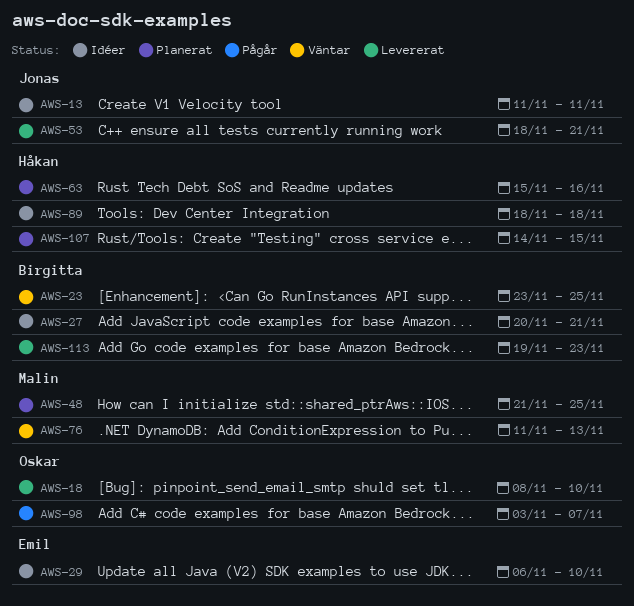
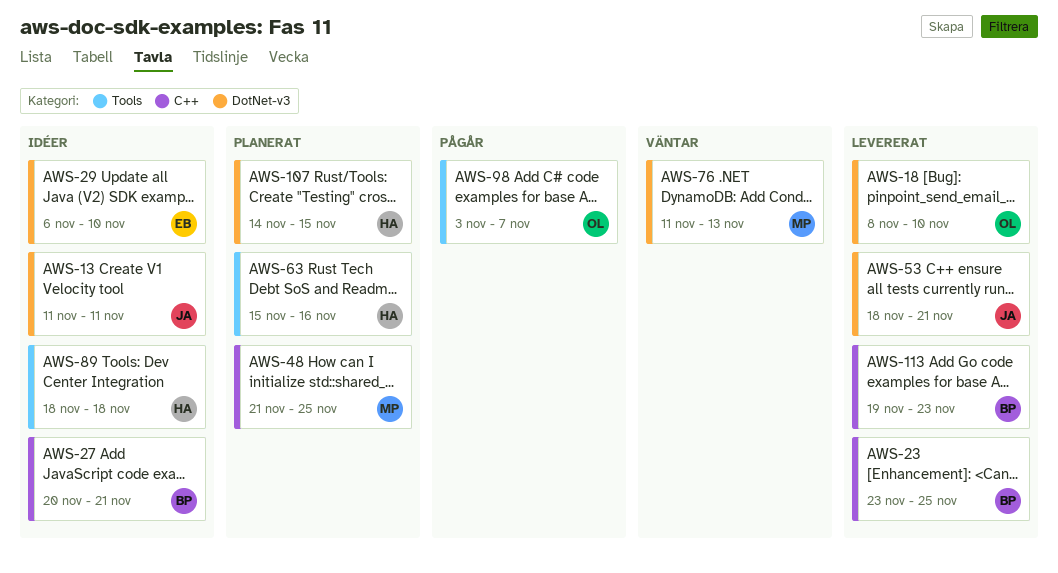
AWS-23, status: Väntar -> Levererat

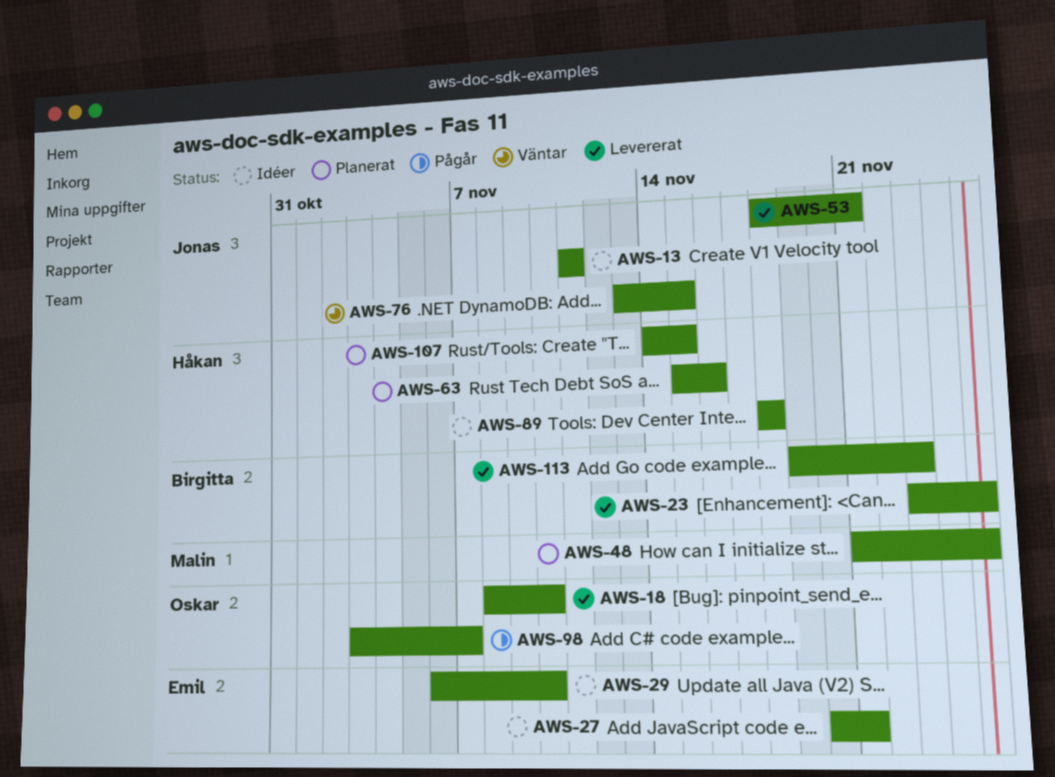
AWS-27, owner: Birgitta -> Emil
AWS-76, owner: Malin -> Jonas
AWS-76, start: Nov 11 -> Nov 13
AWS-76, due: Nov 13 -> Nov 15

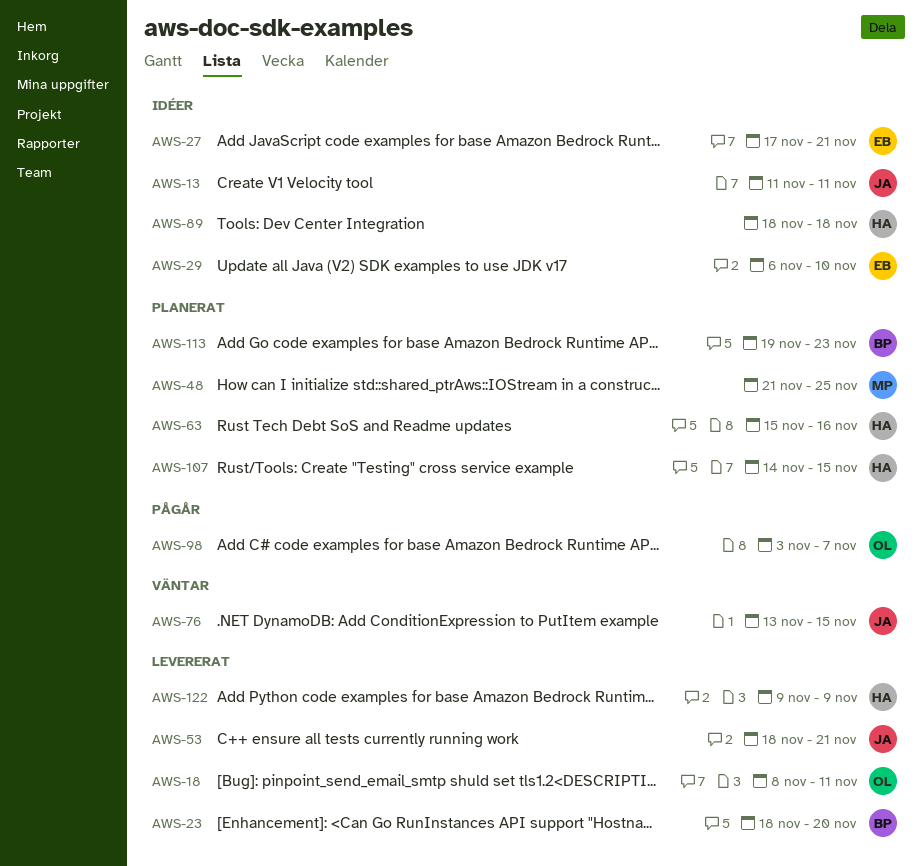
AWS-18, due: Nov 10 -> Nov 11
AWS-23, start: Nov 23 -> Nov 18
AWS-23, due: Nov 25 -> Nov 20
AWS-27, start: Nov 20 -> Nov 17
AWS-113, status: Levererat -> Planerat
AWS-122: none -> present

